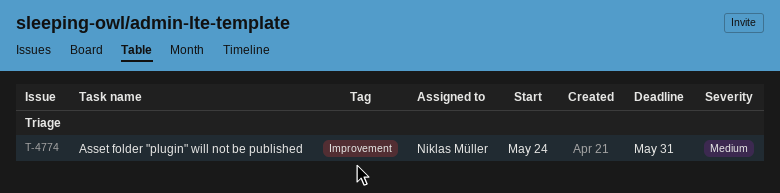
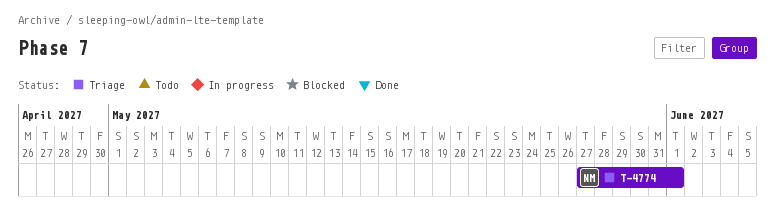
T-4774, start: May 24 -> May 27
T-4774, due: May 31 -> Jun 1

